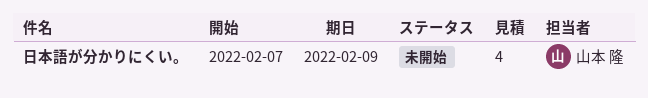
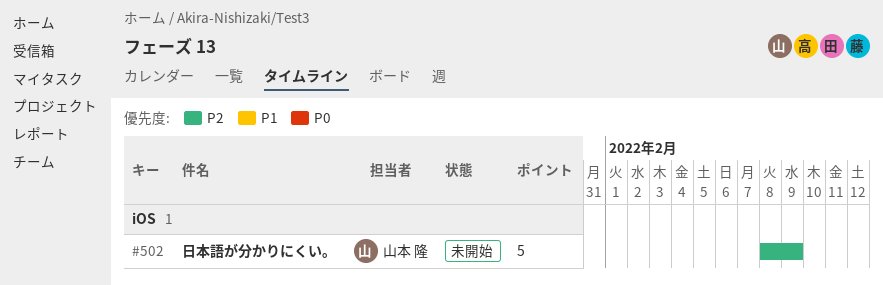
日本語が分かりにくい。, estimate: 4 -> 5
日本語が分かりにくい。, start: Feb 7 -> Feb 8

